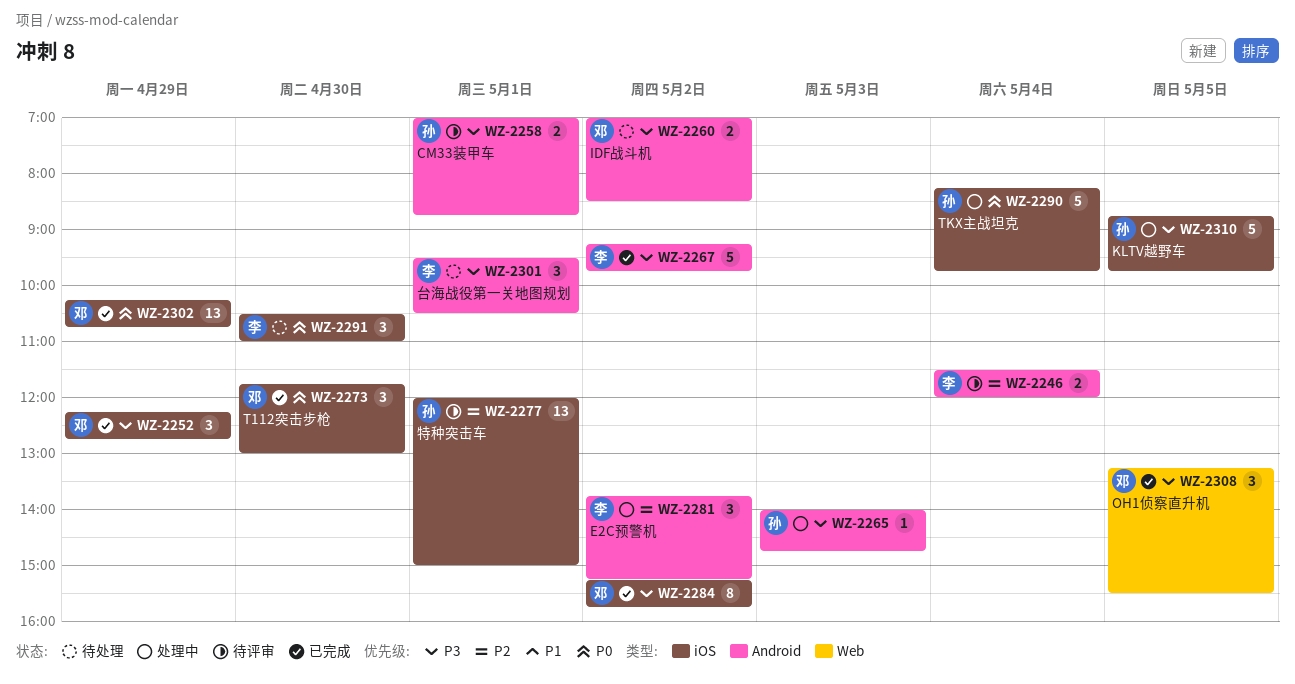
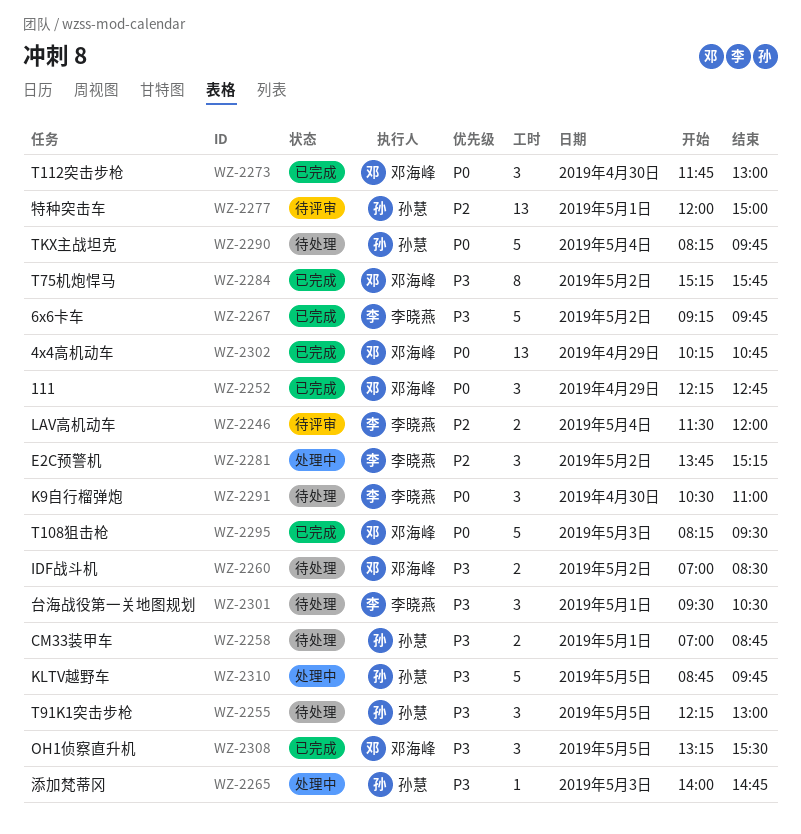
WZ-2252, priority: P3 -> P0
WZ-2255: none -> present
WZ-2258, status: 待评审 -> 待处理
WZ-2290, status: 处理中 -> 待处理
WZ-2295: none -> present

